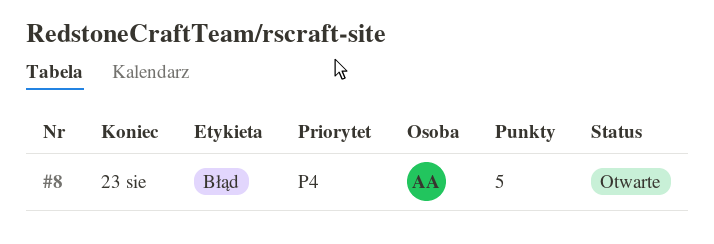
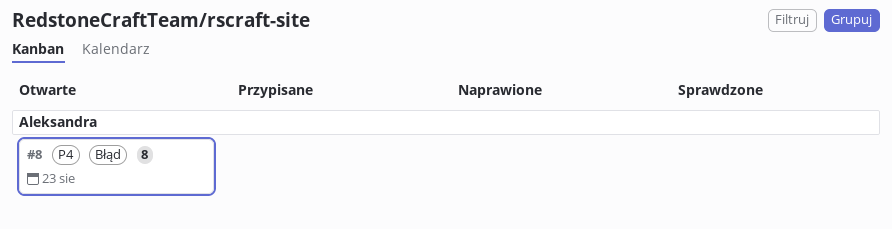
#8, estimate: 5 -> 8

